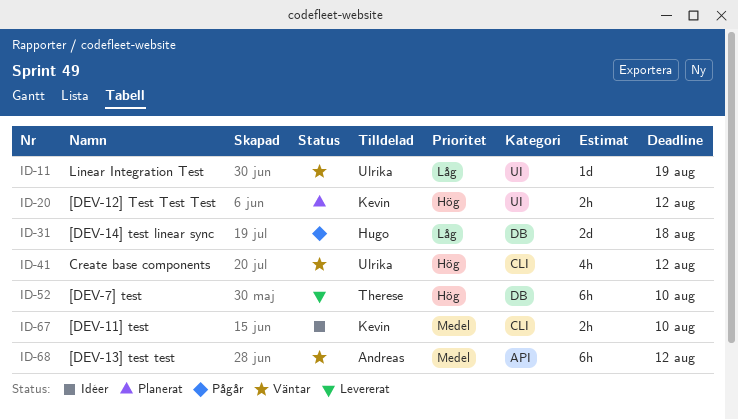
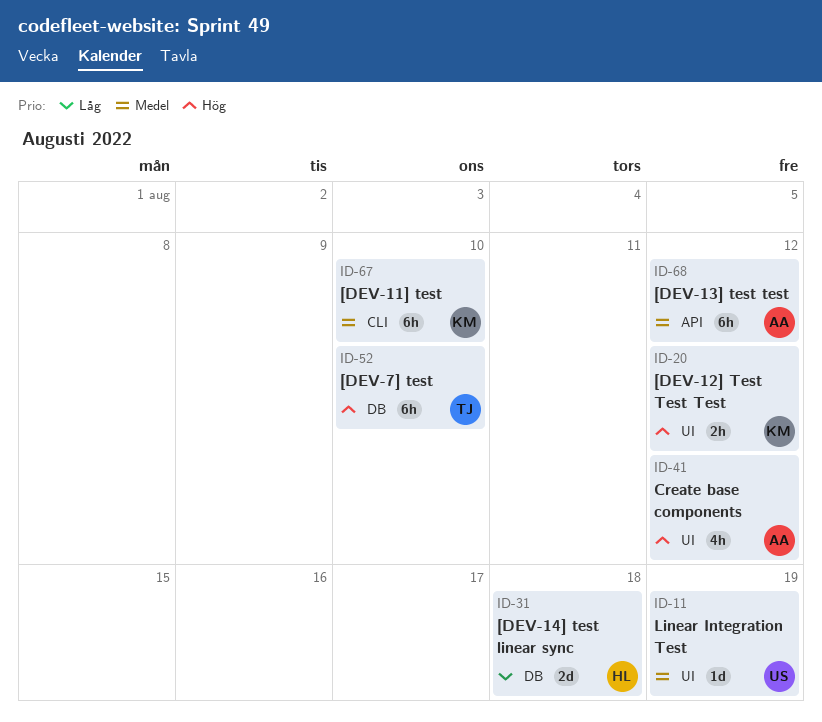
ID-11, priority: Låg -> Medel
ID-41, owner: Ulrika -> Andreas
ID-41, label: CLI -> UI
ID-67, estimate: 2h -> 6h

